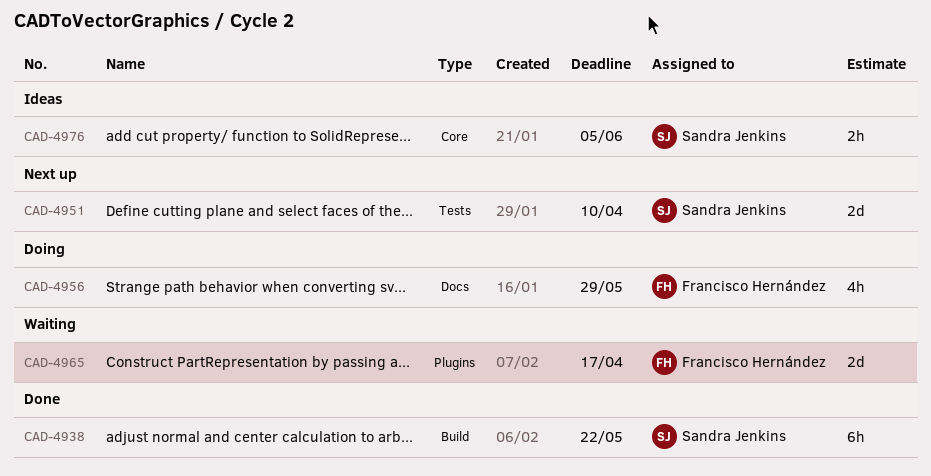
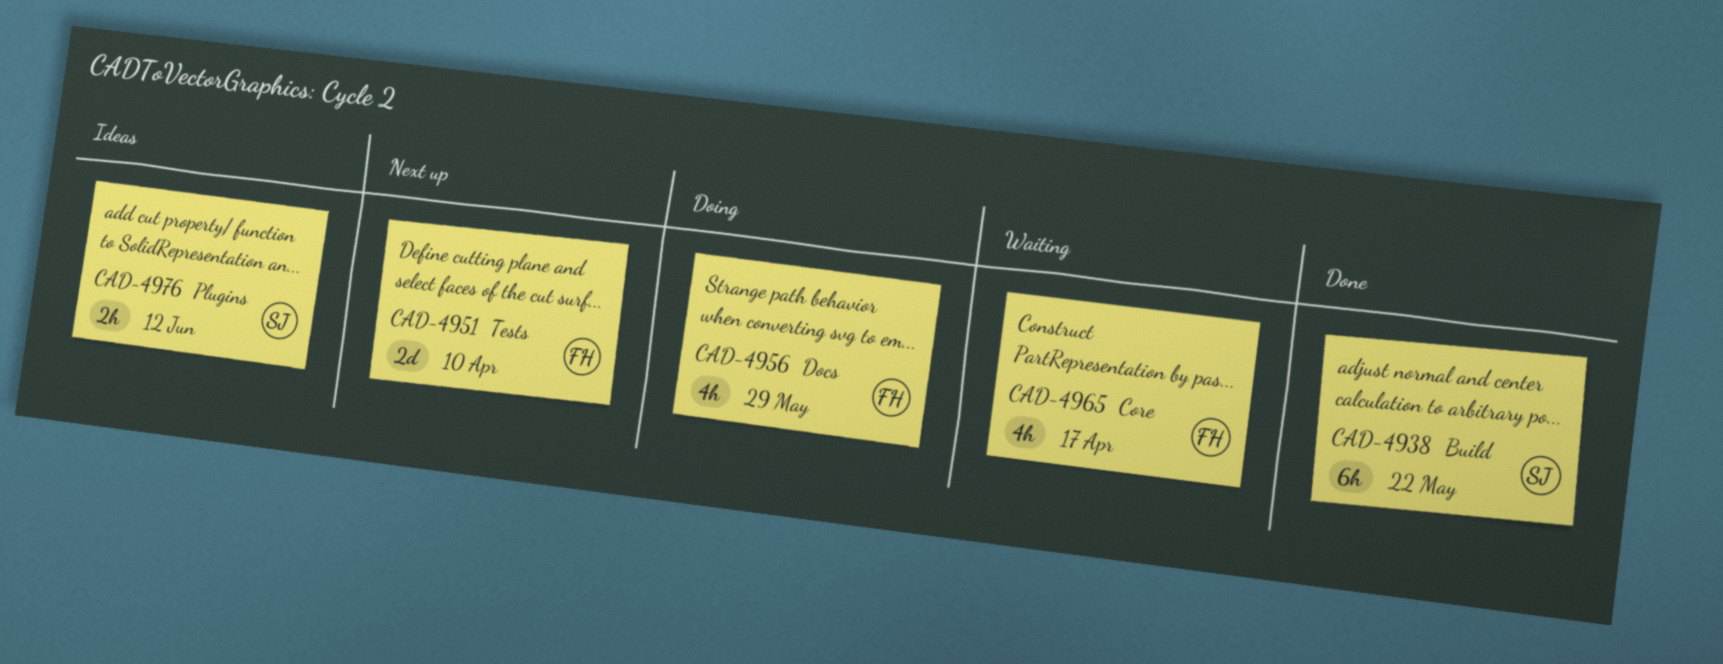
CAD-4951, owner: Sandra Jenkins -> Francisco Hernández
CAD-4965, label: Plugins -> Core
CAD-4965, estimate: 2d -> 4h
CAD-4976, label: Core -> Plugins
CAD-4976, due: Jun 5 -> Jun 12

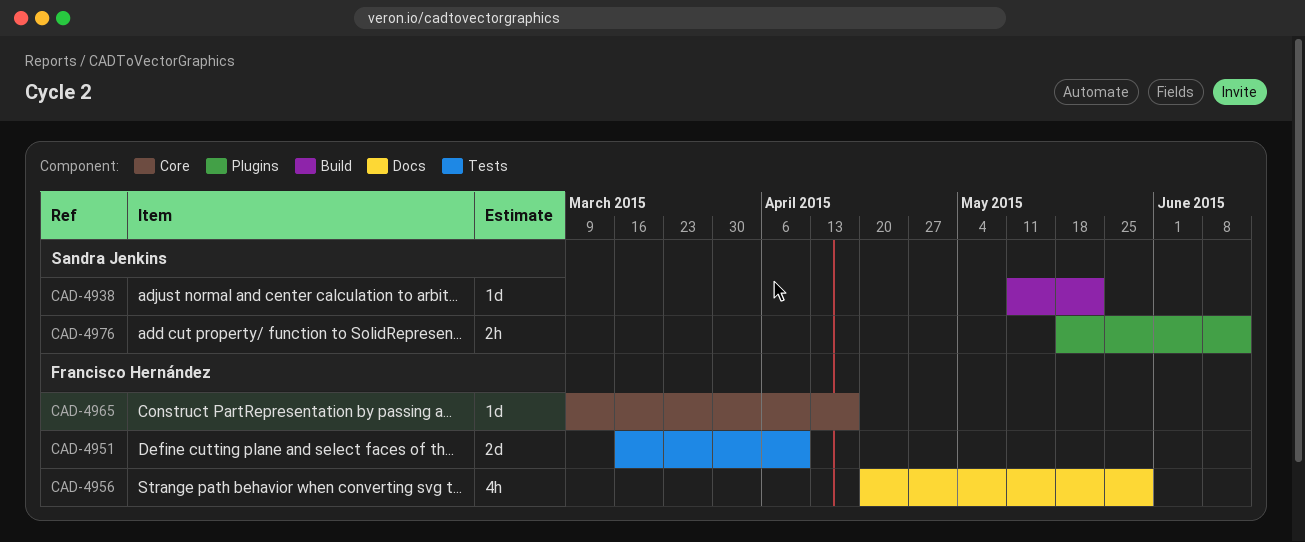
CAD-4938, estimate: 6h -> 1d
CAD-4965, estimate: 4h -> 1d

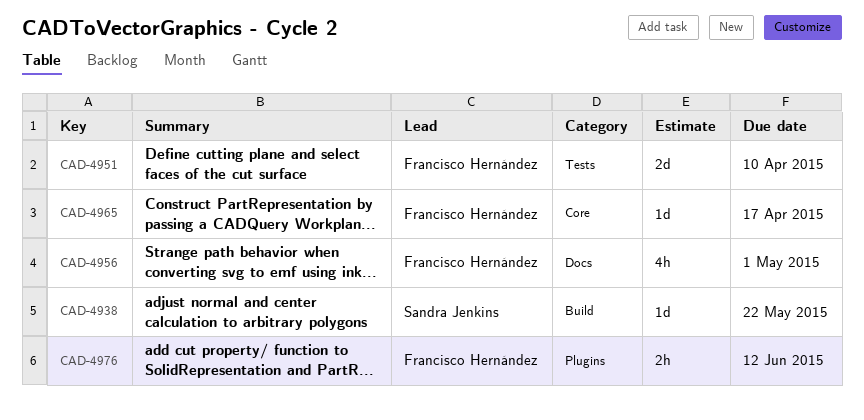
CAD-4956, due: May 29 -> May 1
CAD-4976, owner: Sandra Jenkins -> Francisco Hernández

